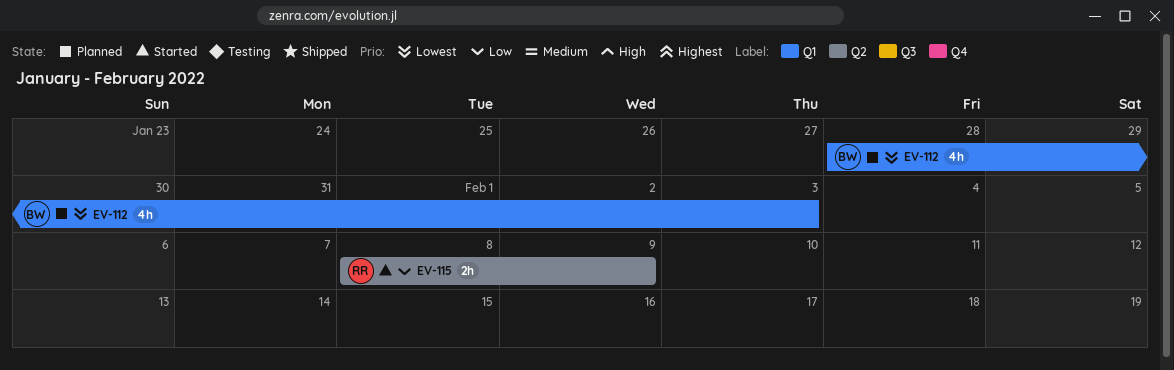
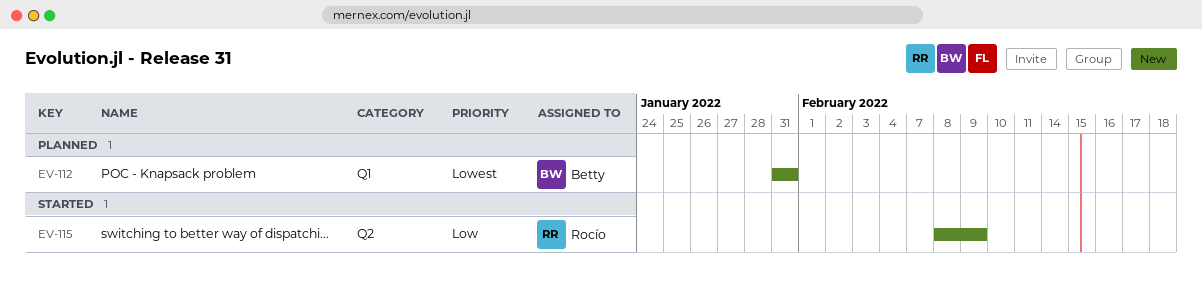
EV-112, start: Jan 28 -> Jan 31
EV-112, due: Feb 3 -> Jan 31

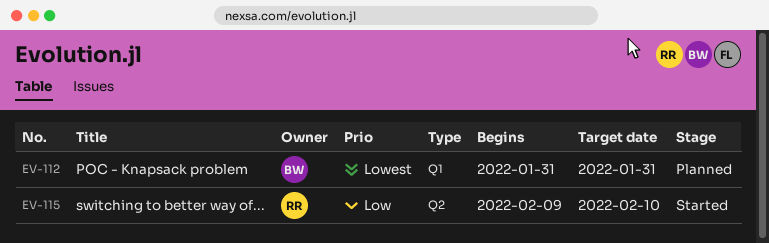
EV-115, start: Feb 8 -> Feb 9
EV-115, due: Feb 9 -> Feb 10

